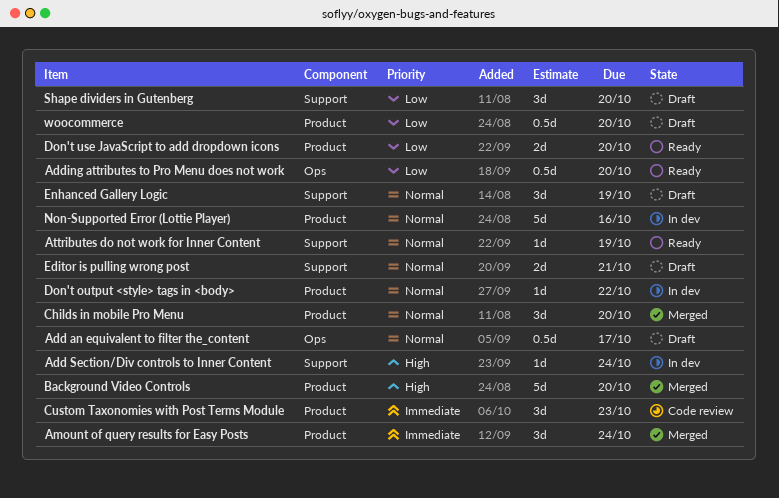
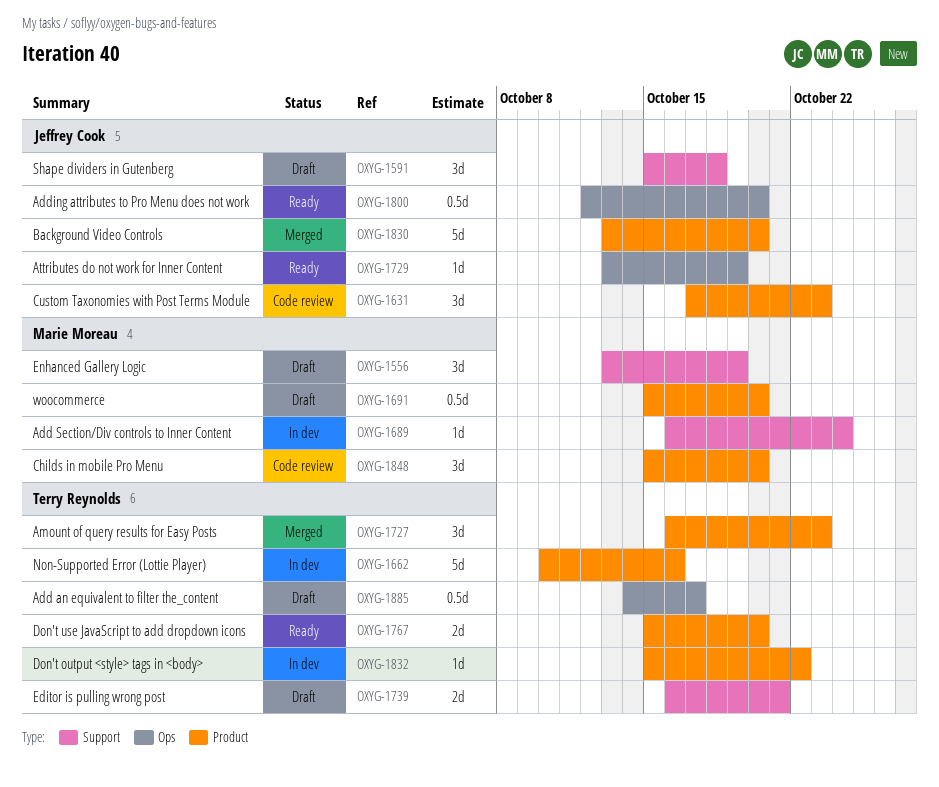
Amount of query results for Easy Posts, due: Oct 24 -> Oct 23
Attributes do not work for Inner Content, label: Support -> Ops
Childs in mobile Pro Menu, status: Merged -> Code review
Shape dividers in Gutenberg, due: Oct 20 -> Oct 18

